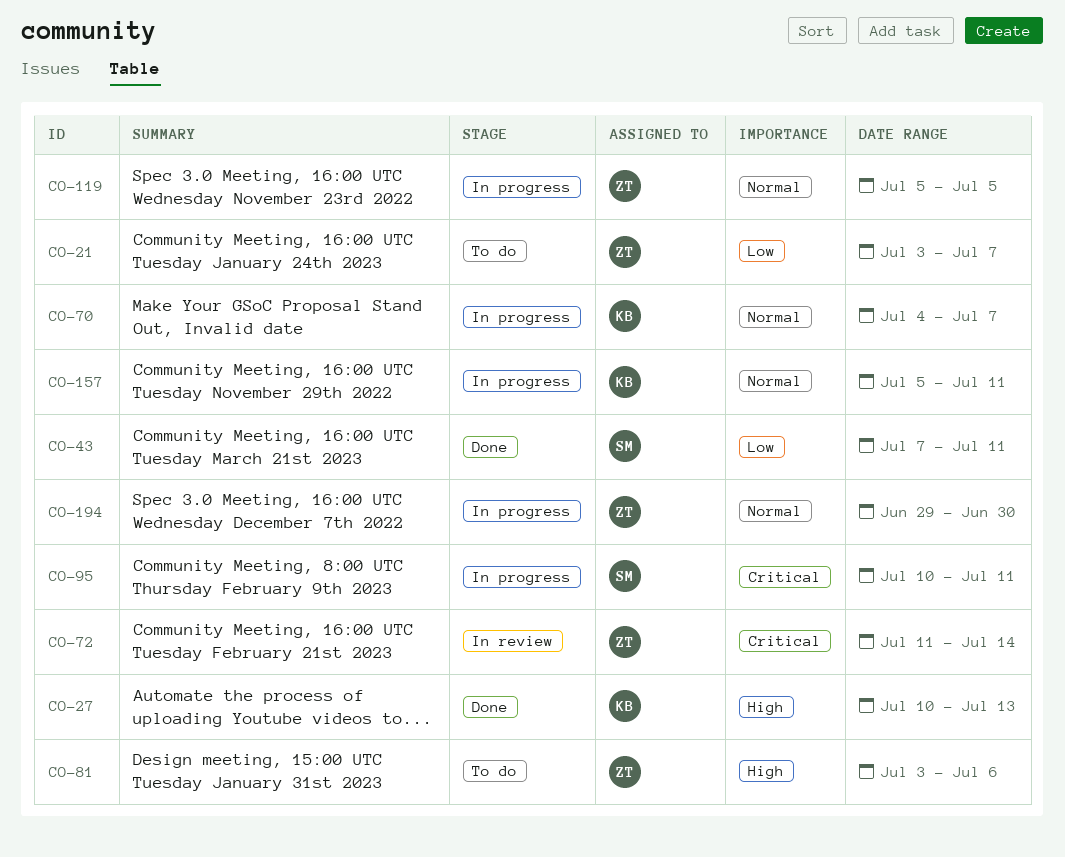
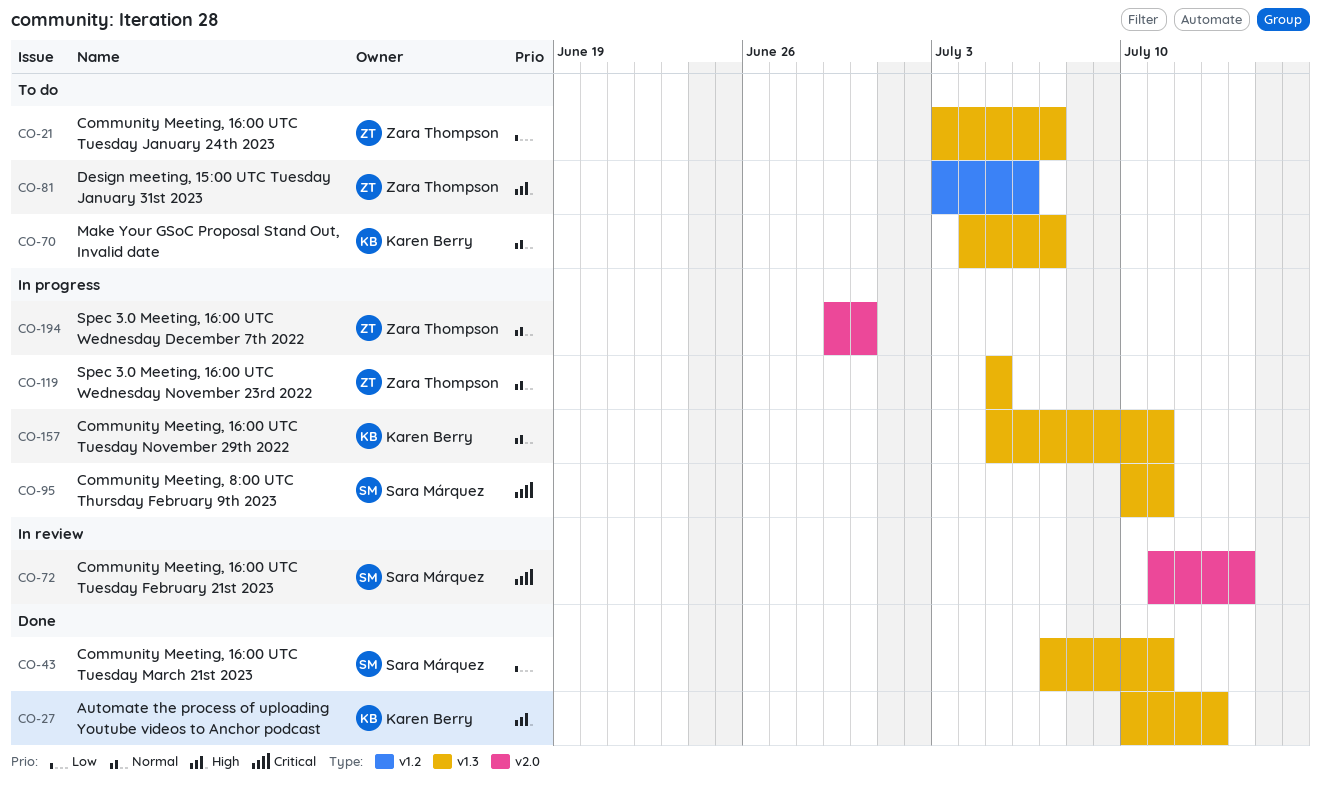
CO-70, status: In progress -> To do
CO-72, owner: Zara Thompson -> Sara Márquez

